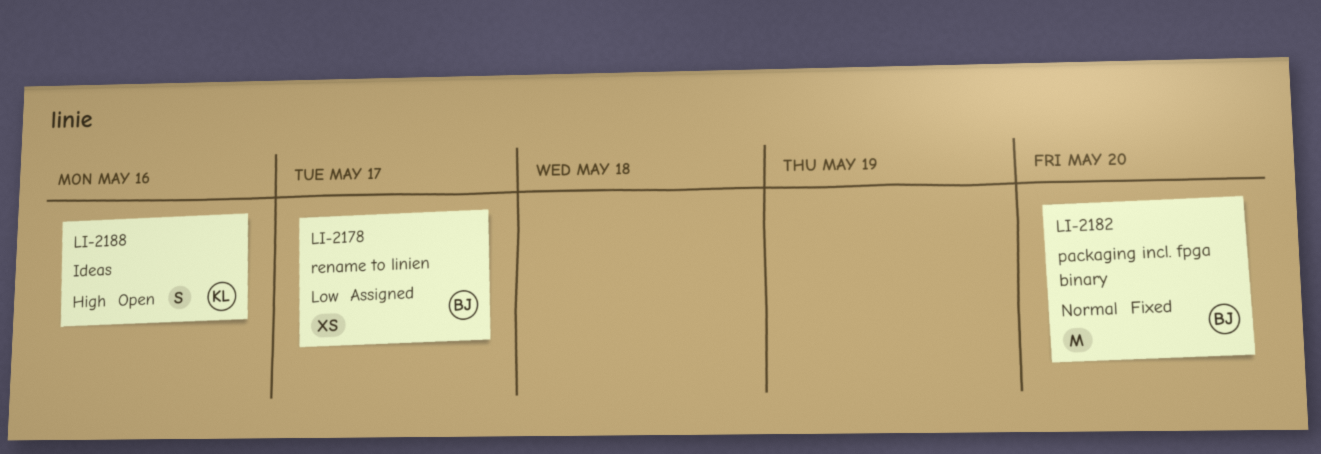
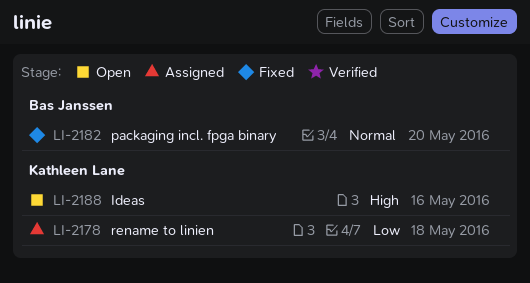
LI-2178, owner: Bas Janssen -> Kathleen Lane
LI-2178, due: May 17 -> May 18

